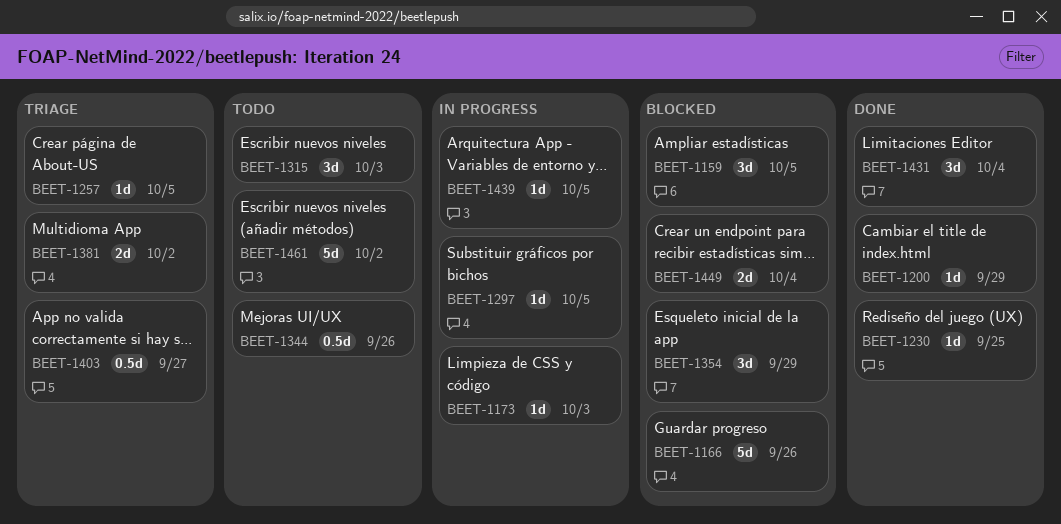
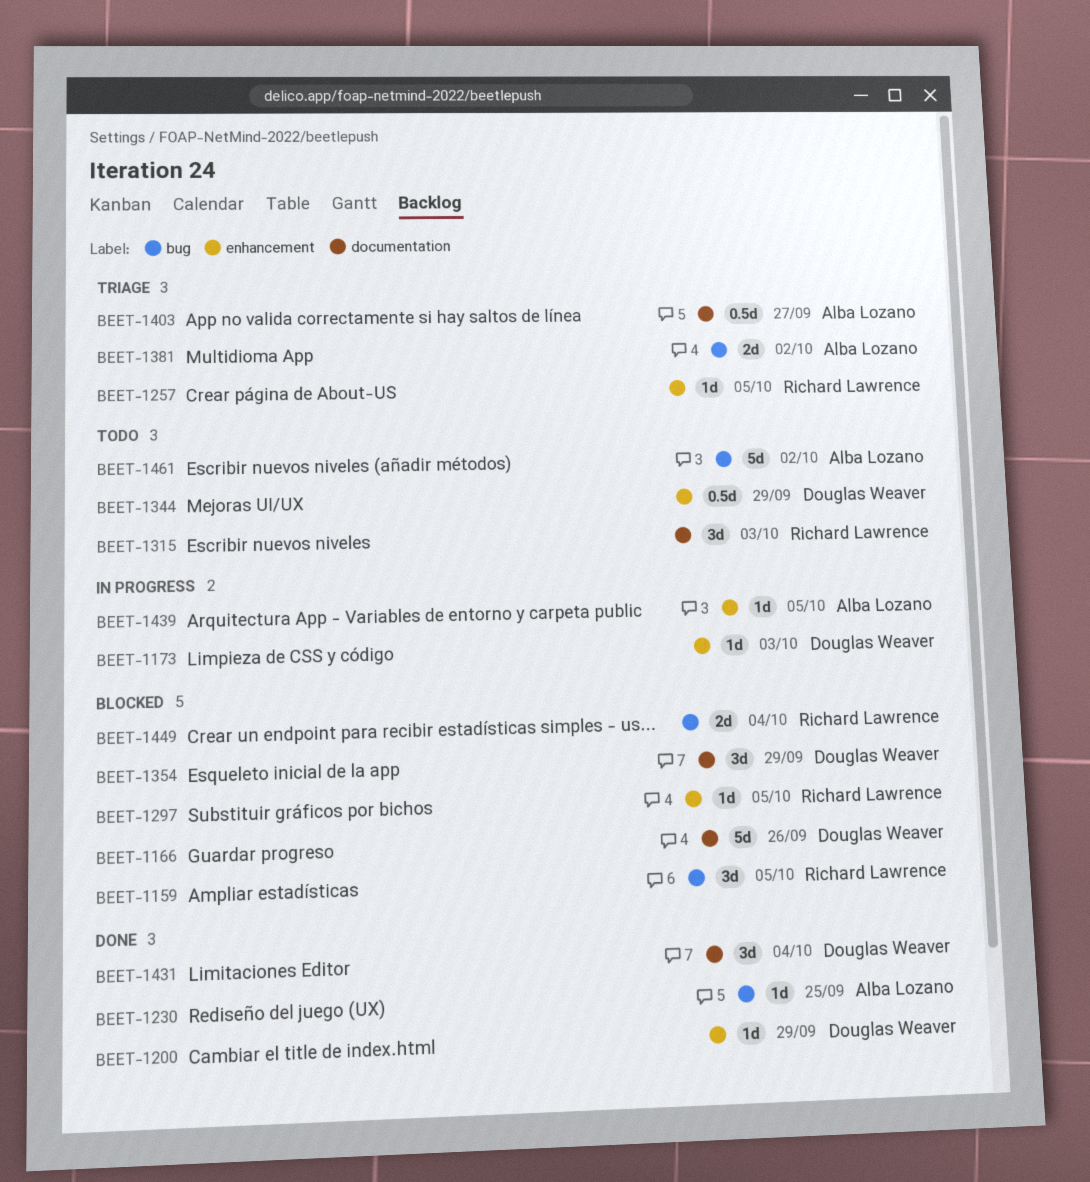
BEET-1297, status: In progress -> Blocked
BEET-1344, due: Sep 26 -> Sep 29

